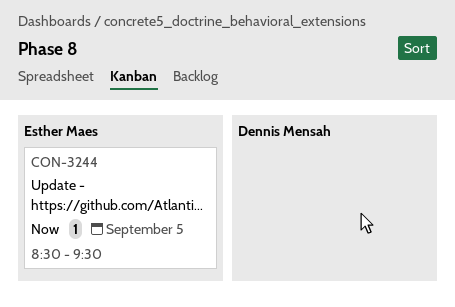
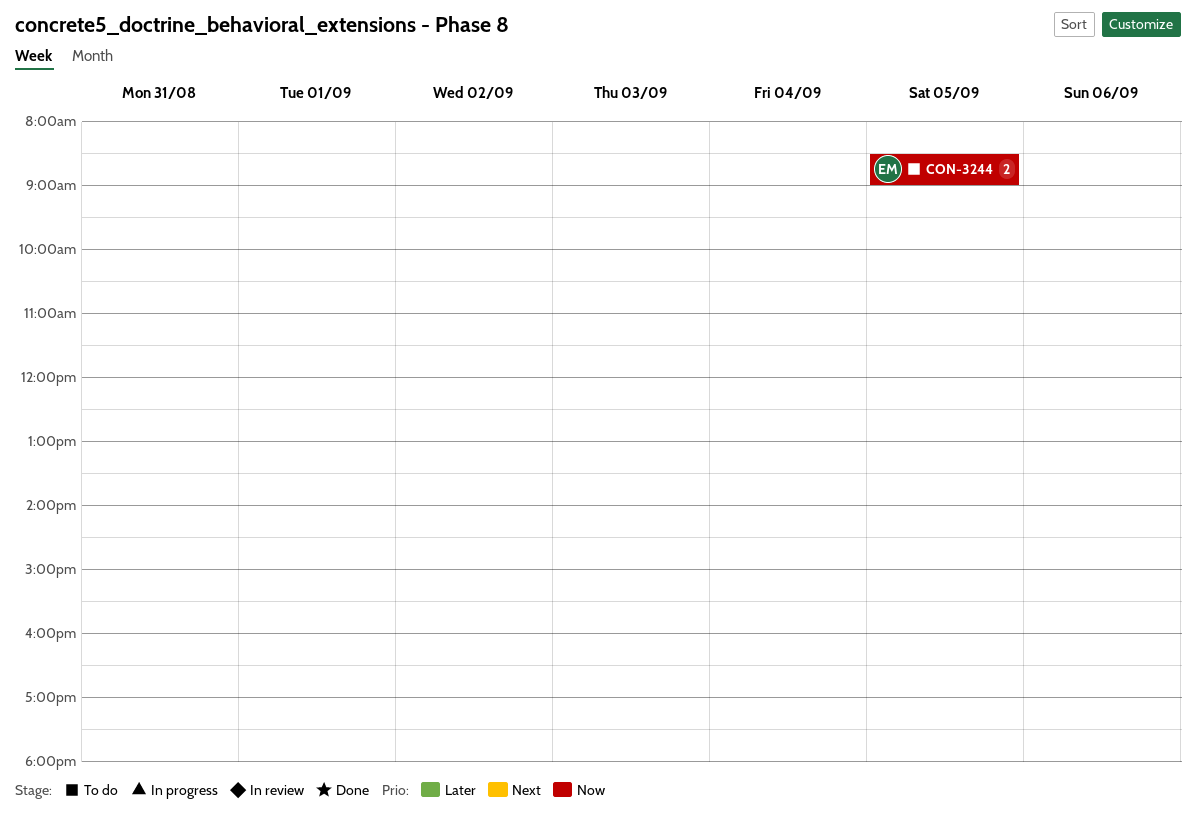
CON-3244, estimate: 1 -> 2
CON-3244, ends: 09:30 -> 09:00

